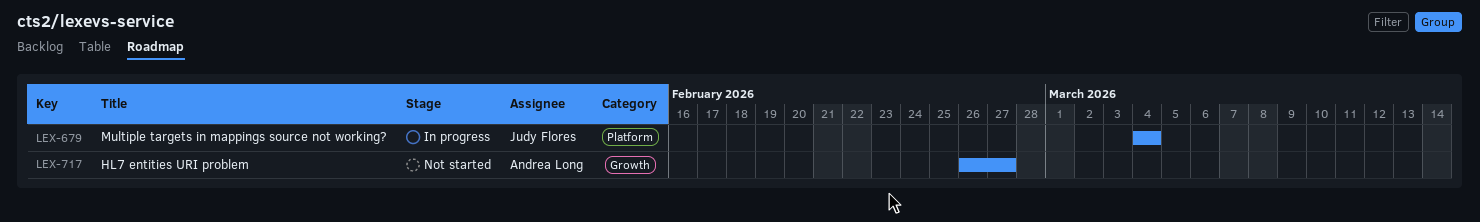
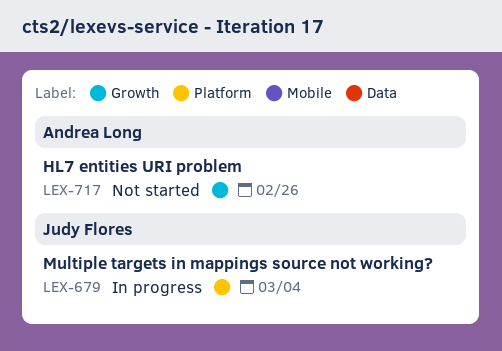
LEX-717, due: Feb 27 -> Feb 26

